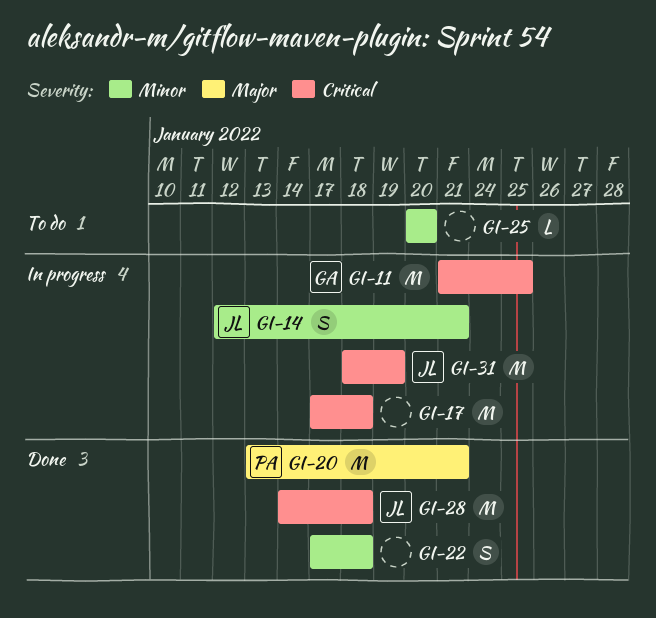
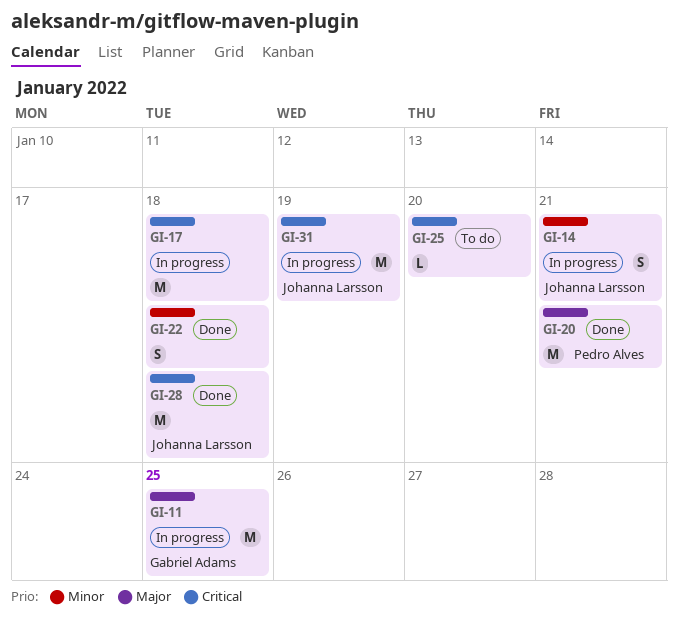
GI-11, priority: Critical -> Major
GI-25, priority: Minor -> Critical

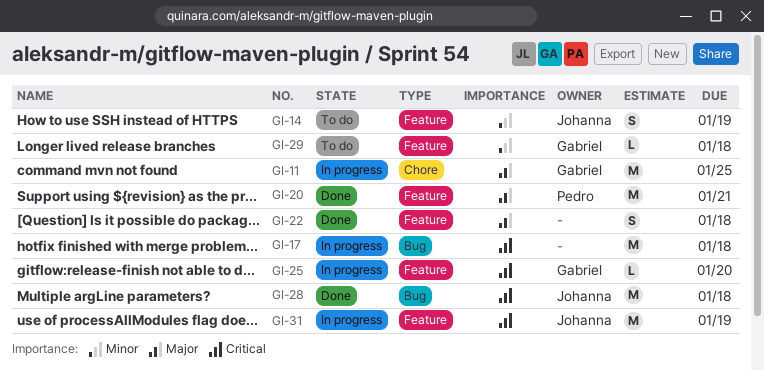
GI-14, status: In progress -> To do
GI-14, due: Jan 21 -> Jan 19
GI-22, priority: Minor -> Major
GI-25, status: To do -> In progress
GI-25, owner: none -> Gabriel Adams
GI-29: none -> present

